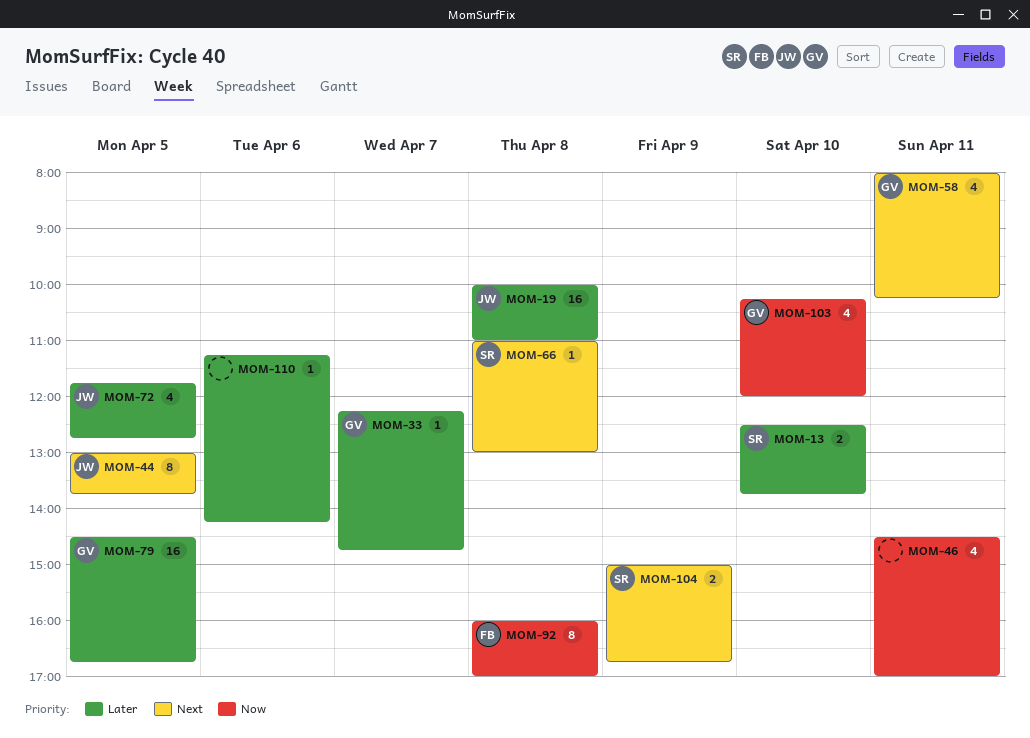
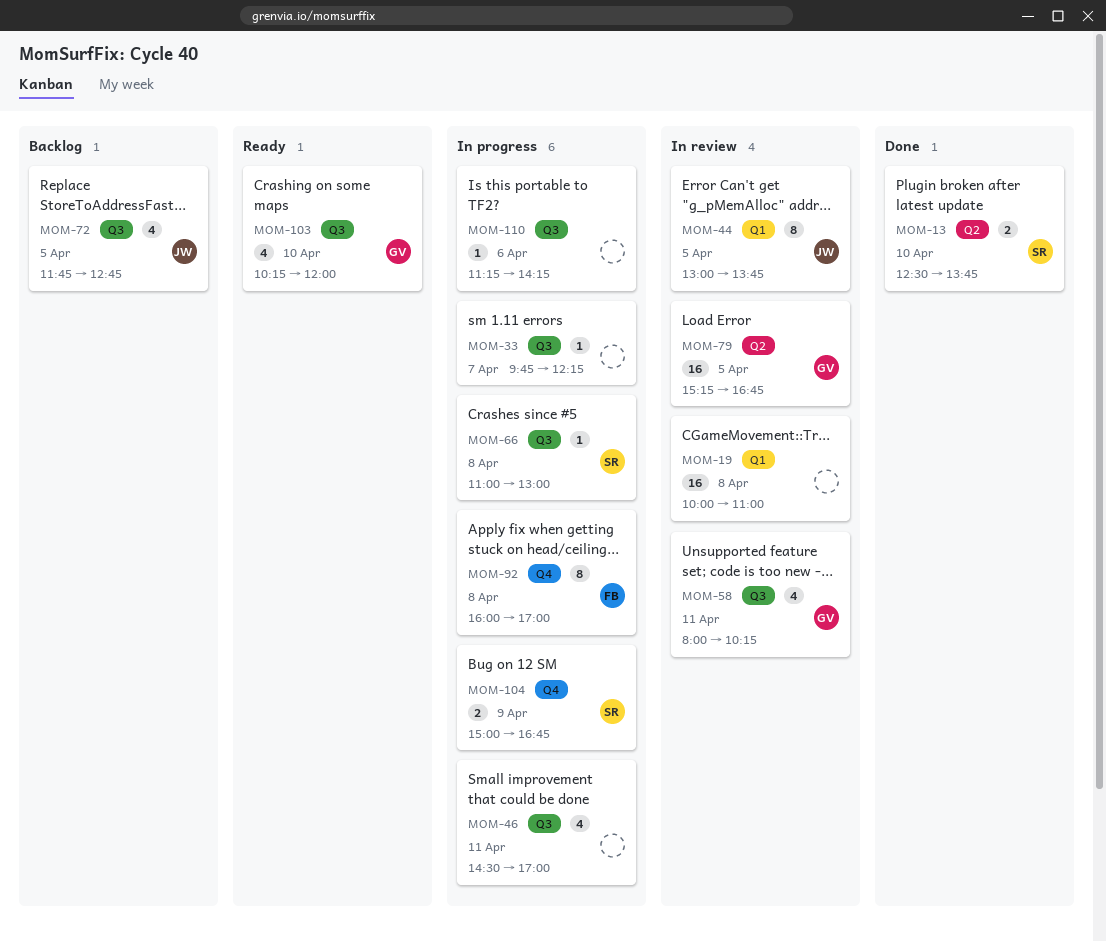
MOM-19, owner: JW -> none
MOM-33, owner: GV -> none
MOM-33, begins: 12:15 -> 09:45
MOM-33, ends: 14:45 -> 12:15
MOM-79, begins: 14:30 -> 15:15

